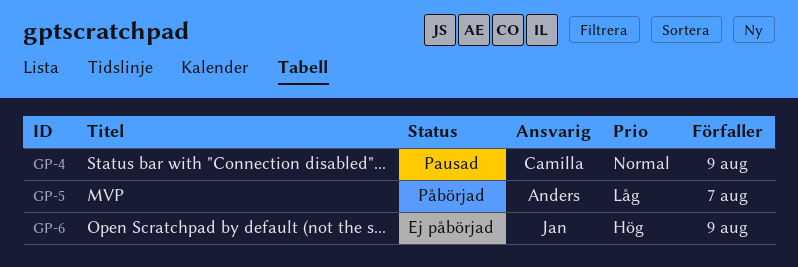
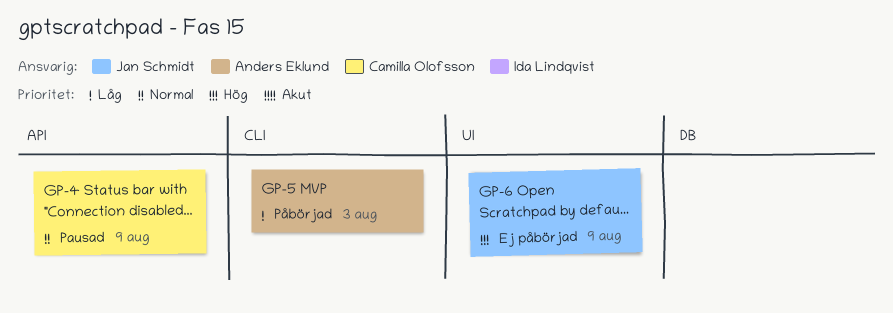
GP-5, due: Aug 7 -> Aug 3

